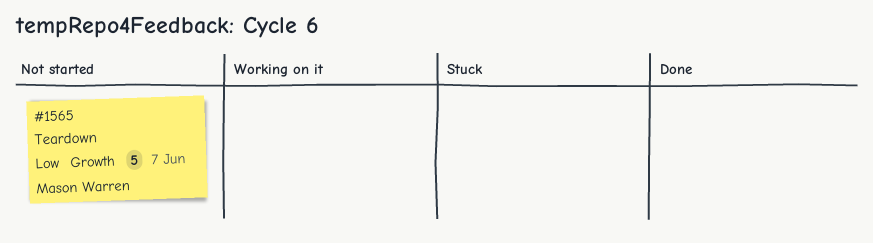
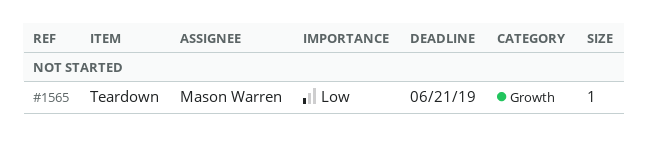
#1565, estimate: 5 -> 1
#1565, due: Jun 7 -> Jun 21

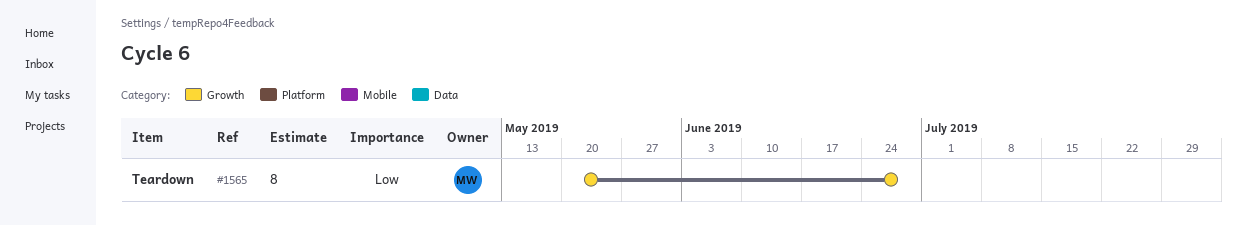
#1565, estimate: 1 -> 8
#1565, due: Jun 21 -> Jun 28

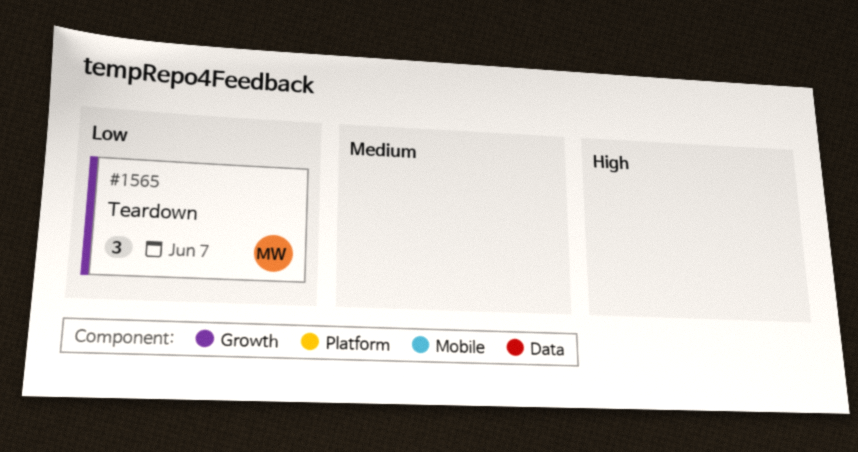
#1565, estimate: 8 -> 3
#1565, due: Jun 28 -> Jun 7

